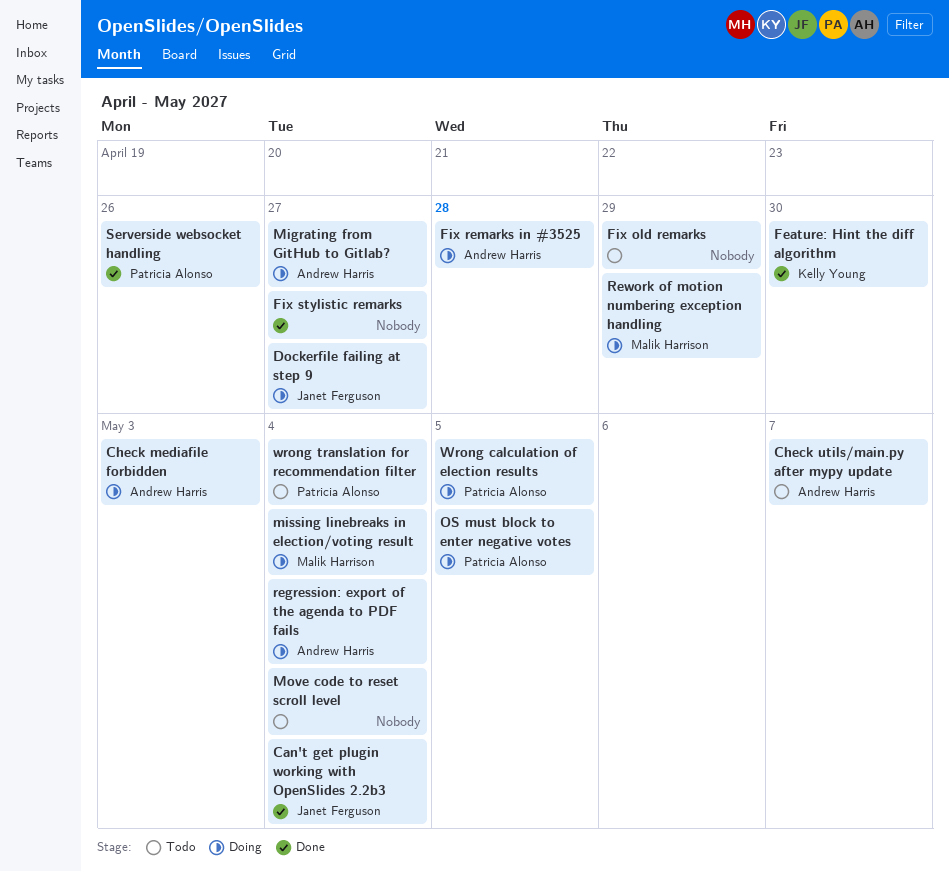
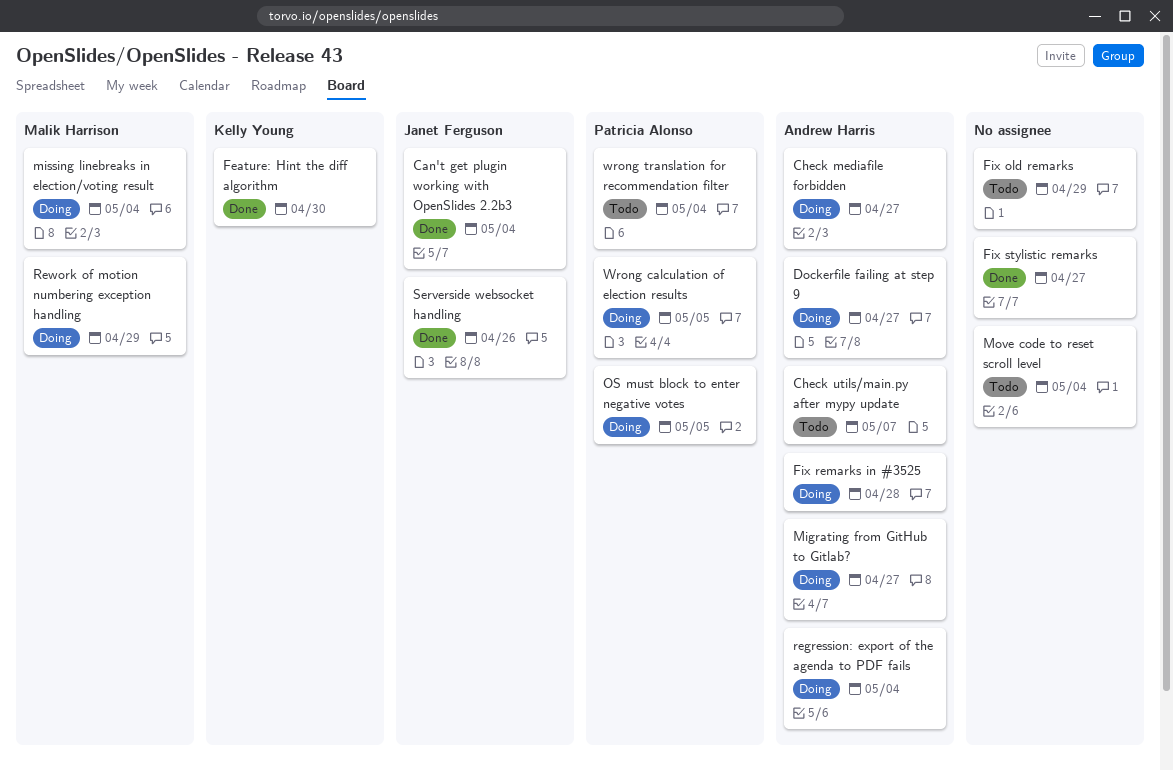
Check mediafile forbidden, due: May 3 -> Apr 27
Dockerfile failing at step 9, owner: Janet Ferguson -> Andrew Harris
Serverside websocket handling, owner: Patricia Alonso -> Janet Ferguson

